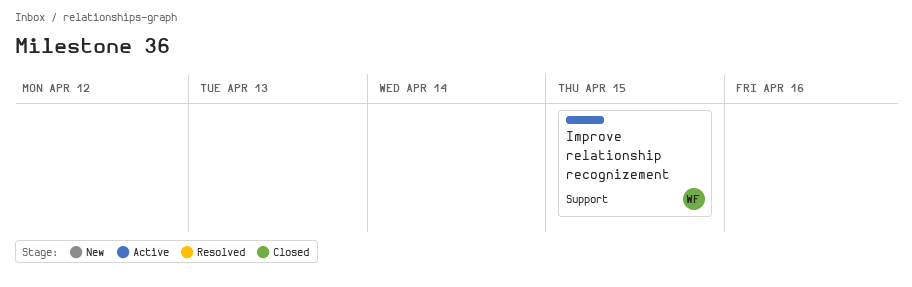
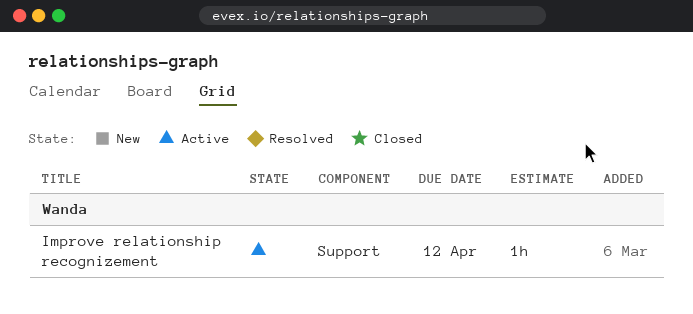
Improve relationship recognizement, due: Apr 15 -> Apr 12

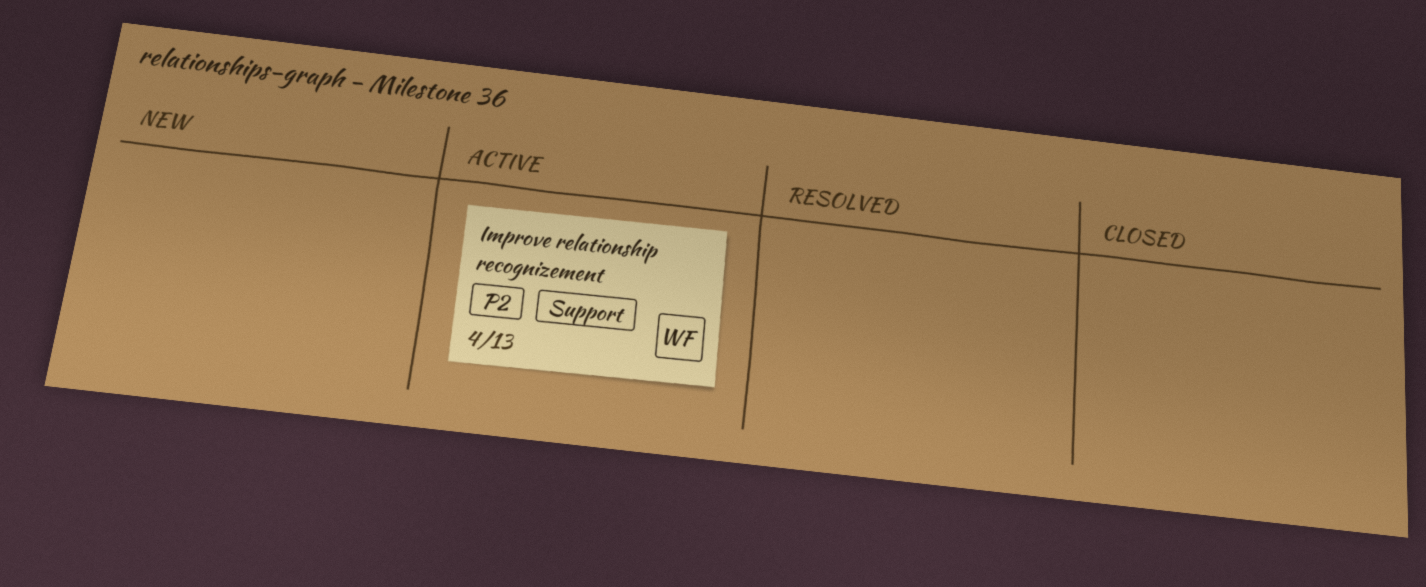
Improve relationship recognizement, due: Apr 12 -> Apr 13

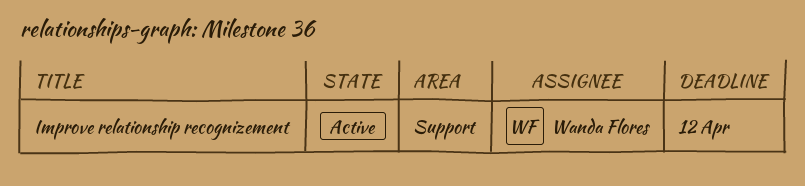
Improve relationship recognizement, due: Apr 13 -> Apr 12

